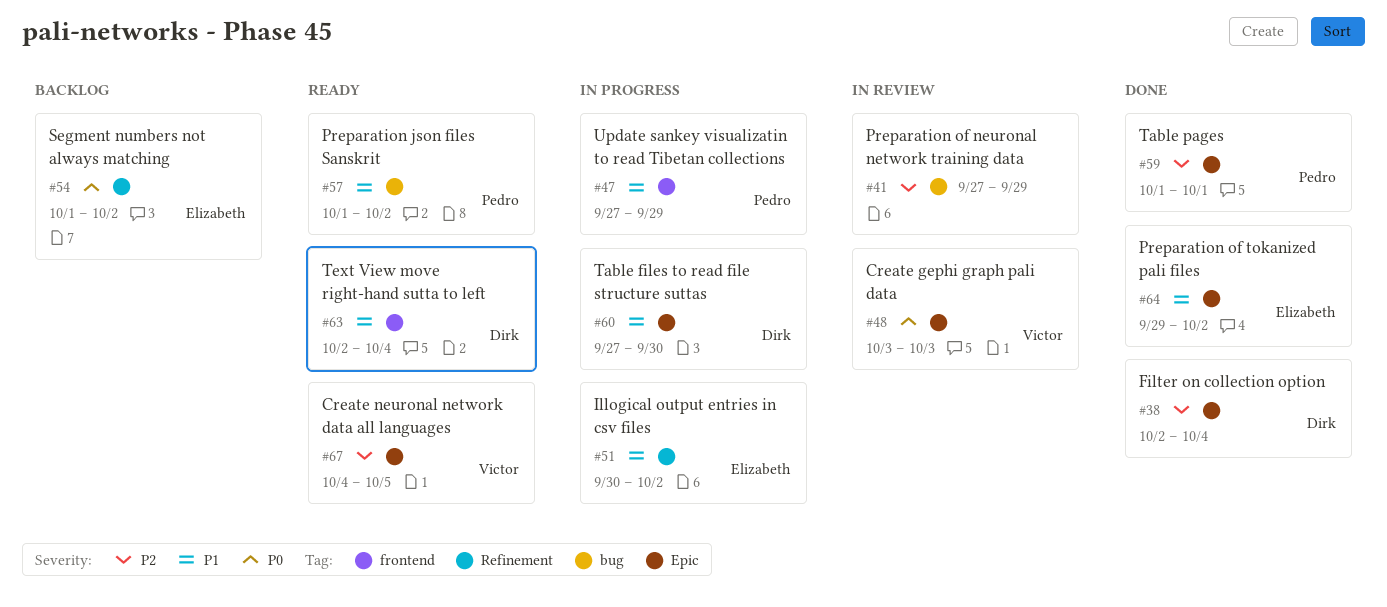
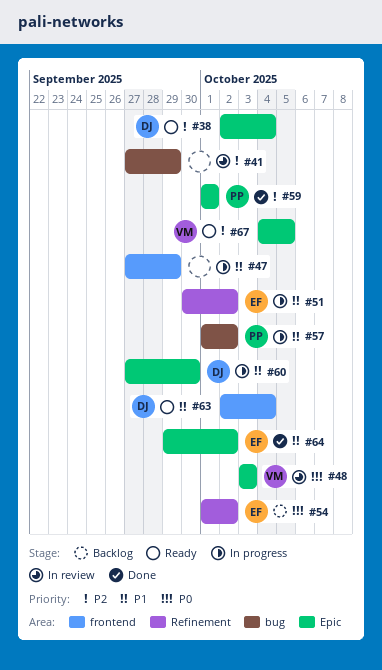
#38, status: Done -> Ready
#47, owner: Pedro -> none
#57, status: Ready -> In progress

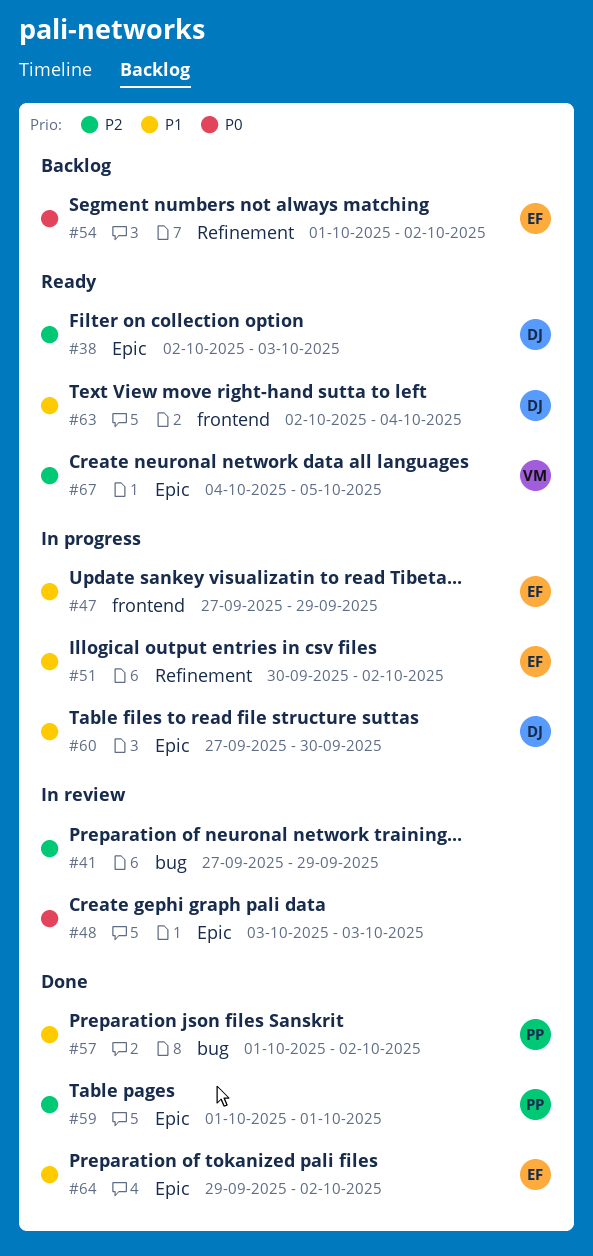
#38, due: Oct 4 -> Oct 3
#47, owner: none -> EF
#48, owner: VM -> none
#57, status: In progress -> Done

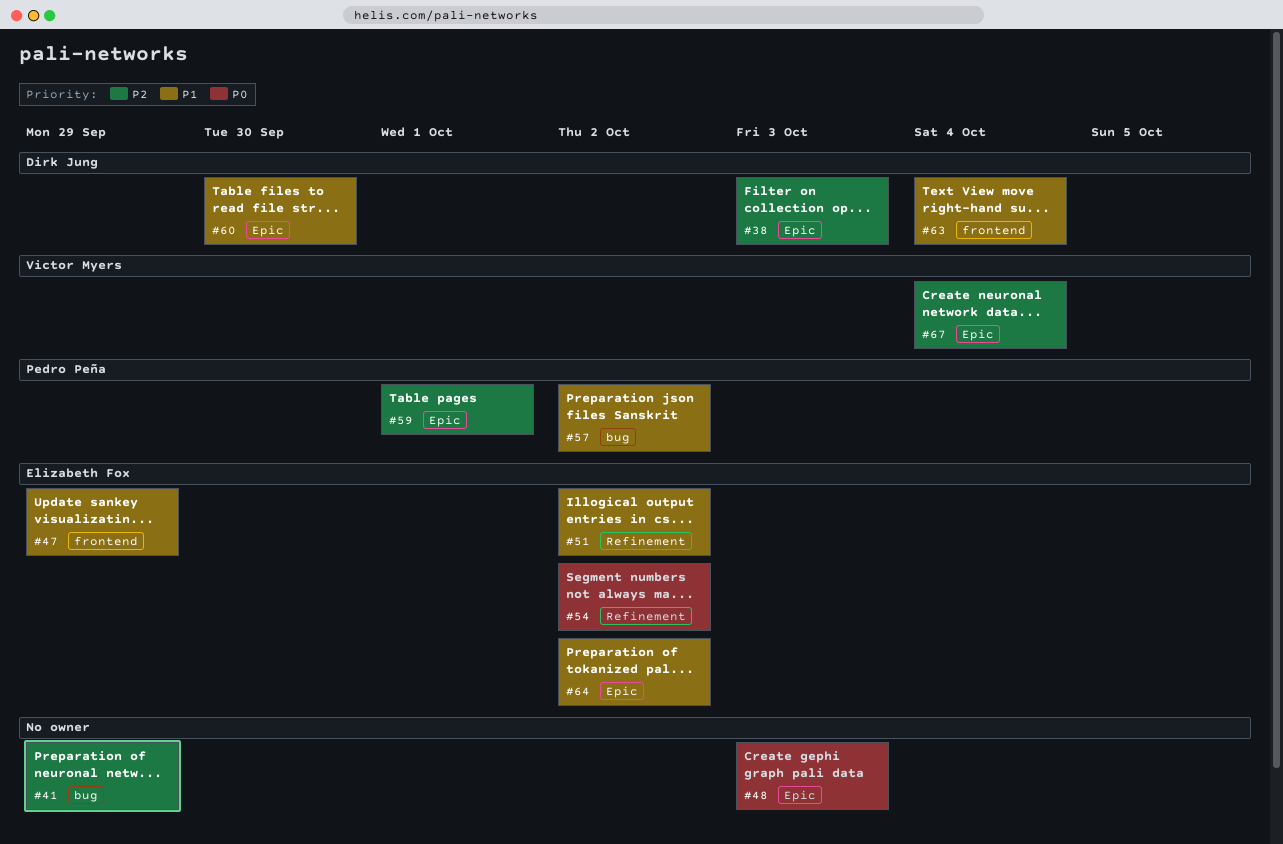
#67, due: Oct 5 -> Oct 4

